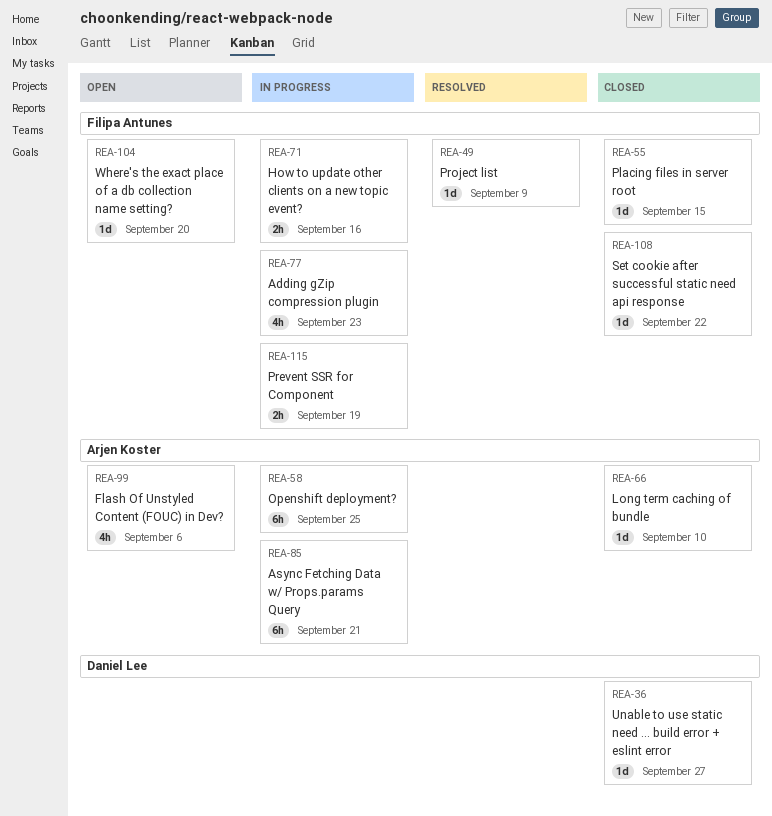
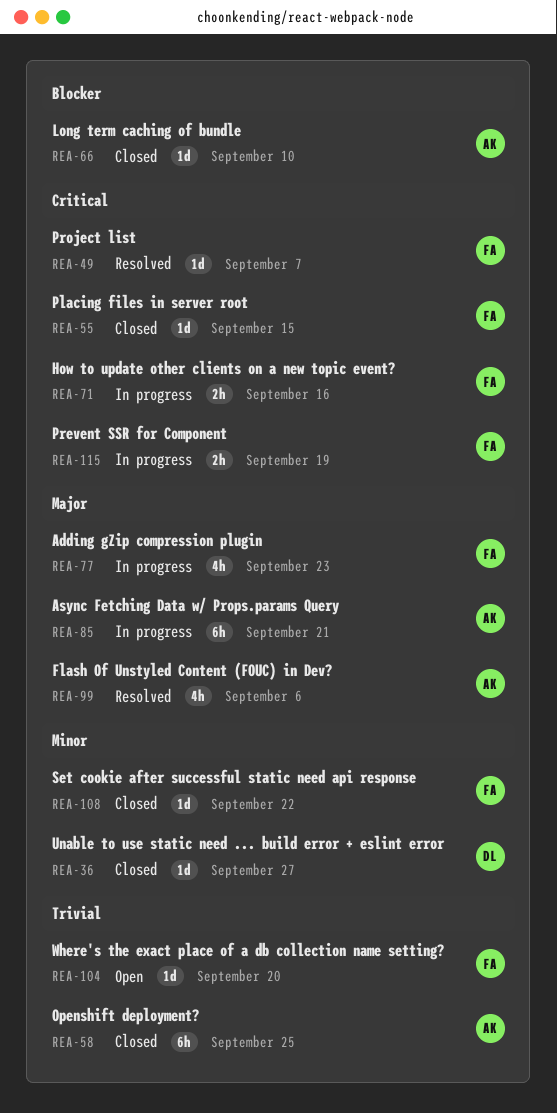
REA-49, due: Sep 9 -> Sep 7
REA-58, status: In progress -> Closed
REA-99, status: Open -> Resolved

